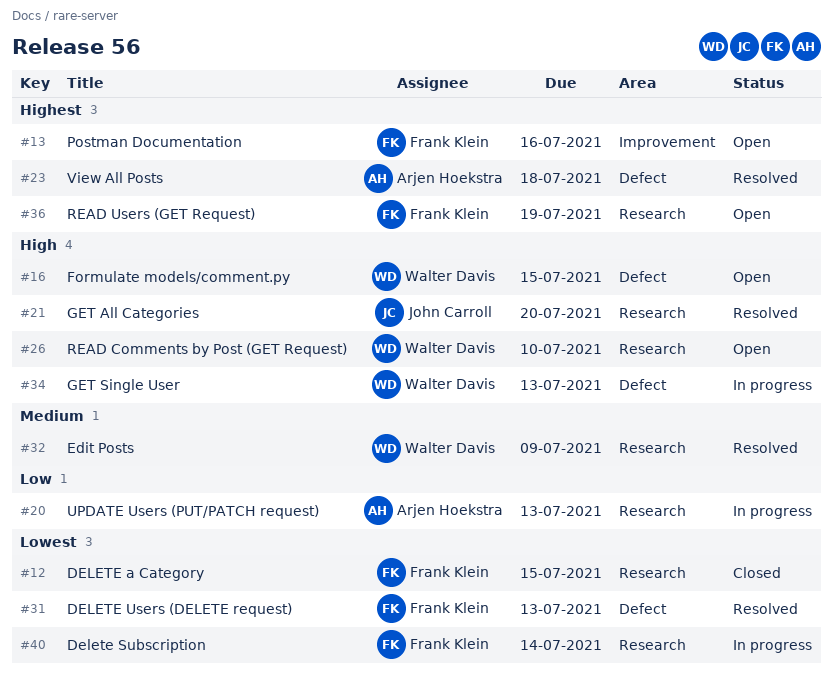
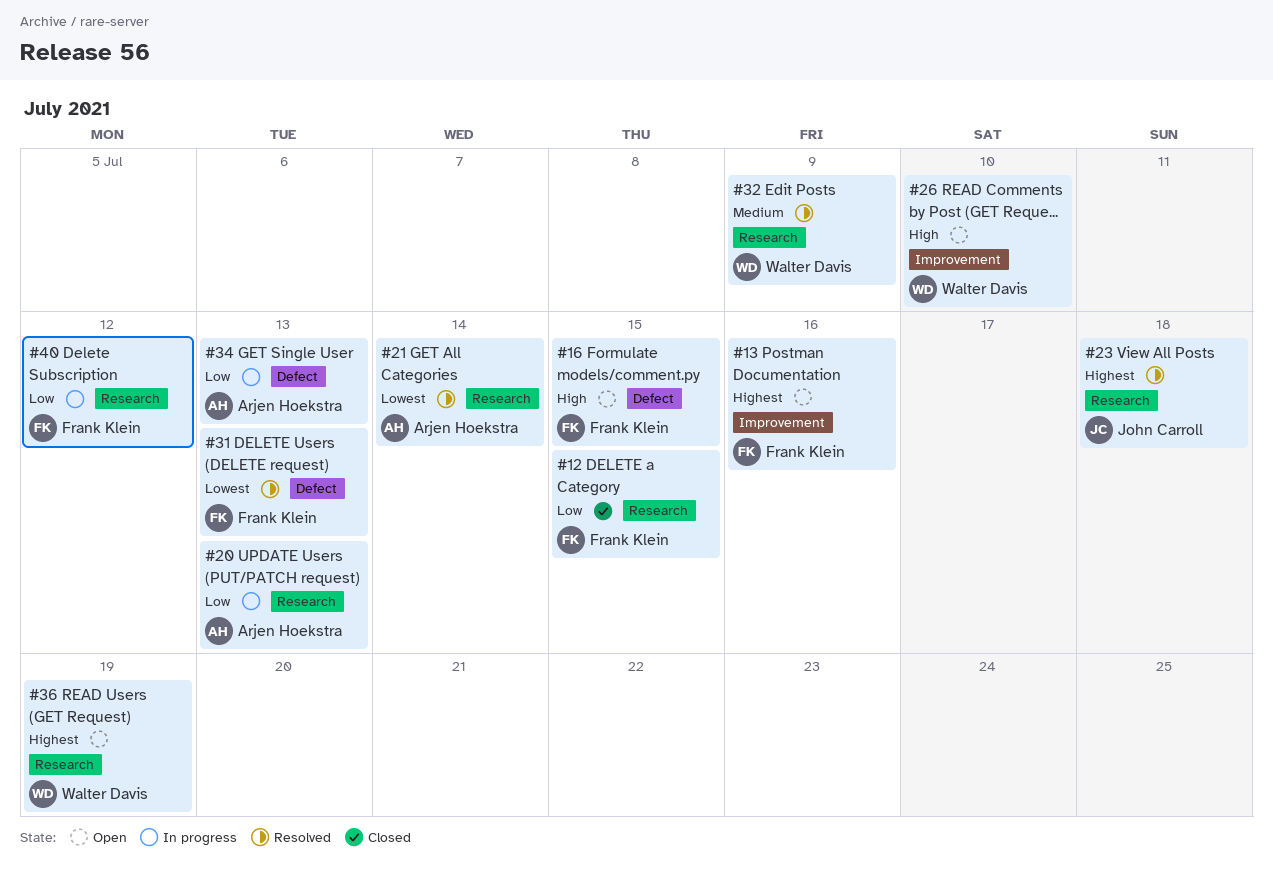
#12, priority: Lowest -> Low
#16, owner: Walter Davis -> Frank Klein
#21, owner: John Carroll -> Arjen Hoekstra
#21, priority: High -> Lowest
#21, due: Jul 20 -> Jul 14
#23, owner: Arjen Hoekstra -> John Carroll
#23, label: Defect -> Research
#26, label: Research -> Improvement
#34, owner: Walter Davis -> Arjen Hoekstra
#34, priority: High -> Low
#36, owner: Frank Klein -> Walter Davis
#40, priority: Lowest -> Low
#40, due: Jul 14 -> Jul 12

